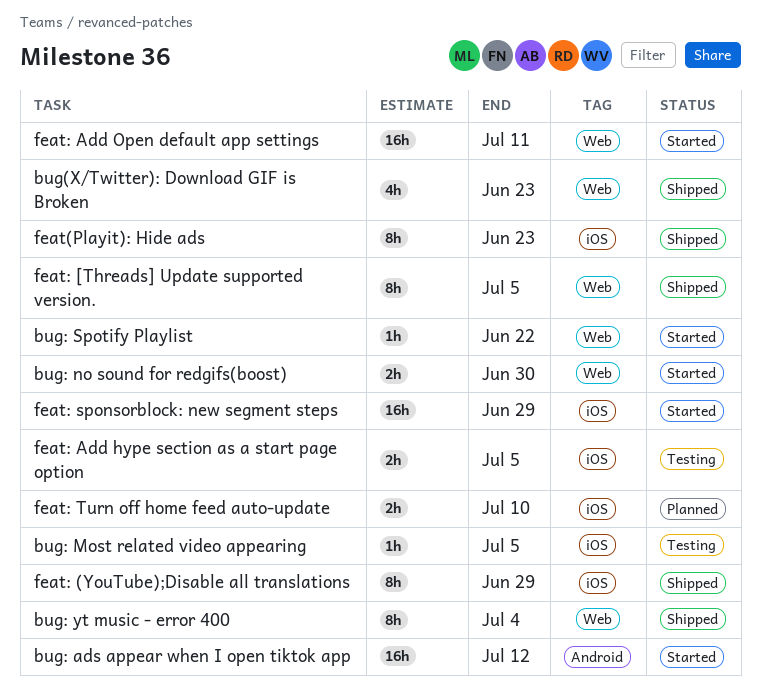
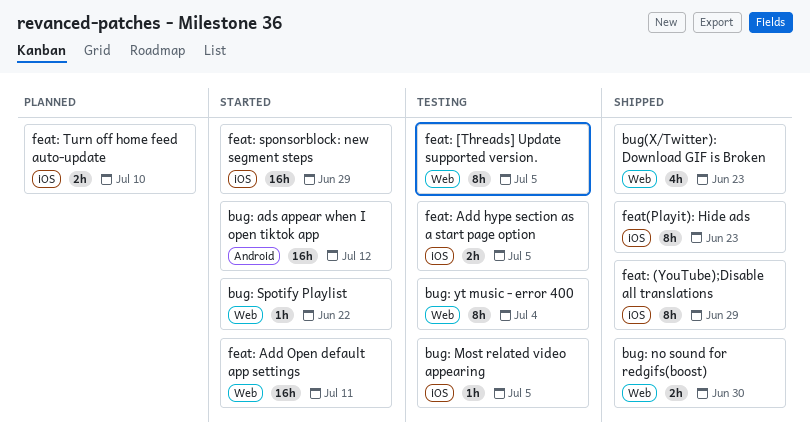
bug: no sound for redgifs(boost), status: Started -> Shipped
bug: yt music - error 400, status: Shipped -> Testing
feat: [Threads] Update supported version., status: Shipped -> Testing

